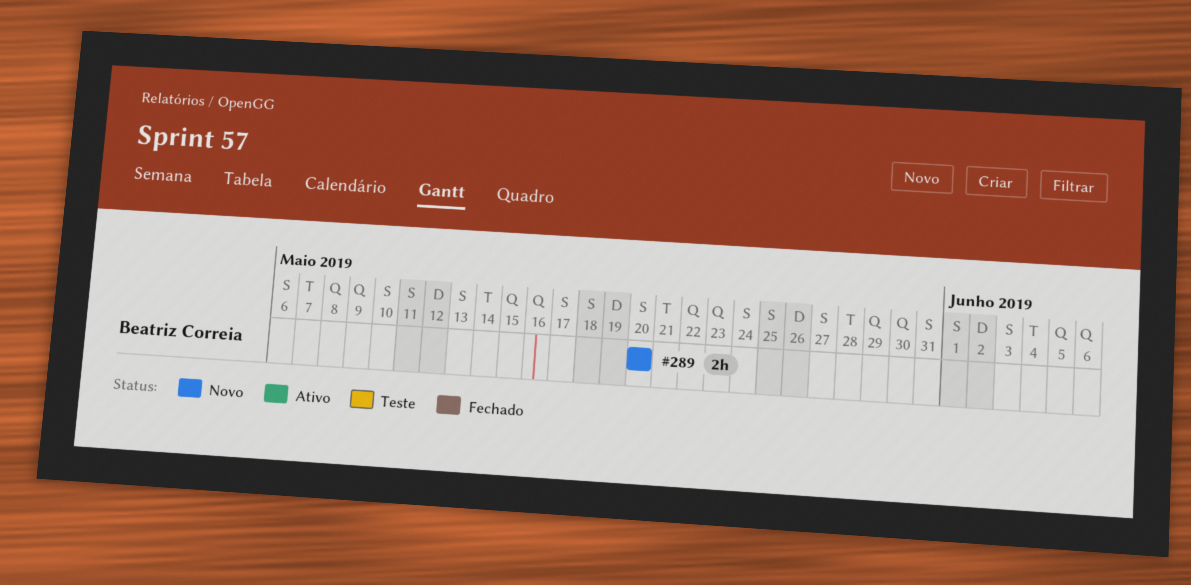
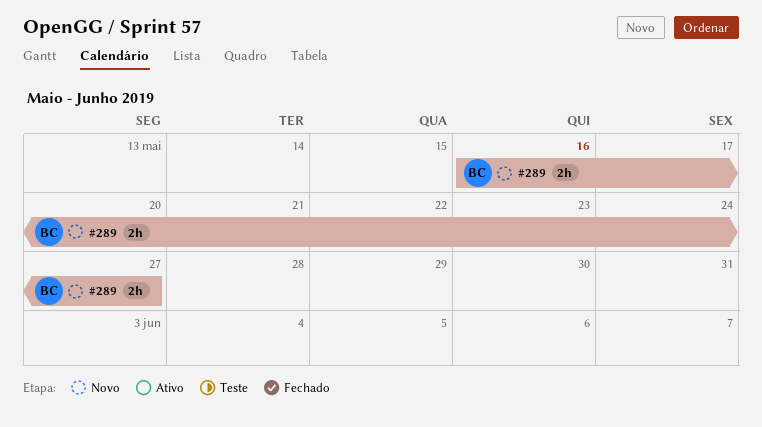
#289, start: May 20 -> May 16
#289, due: May 20 -> May 27

